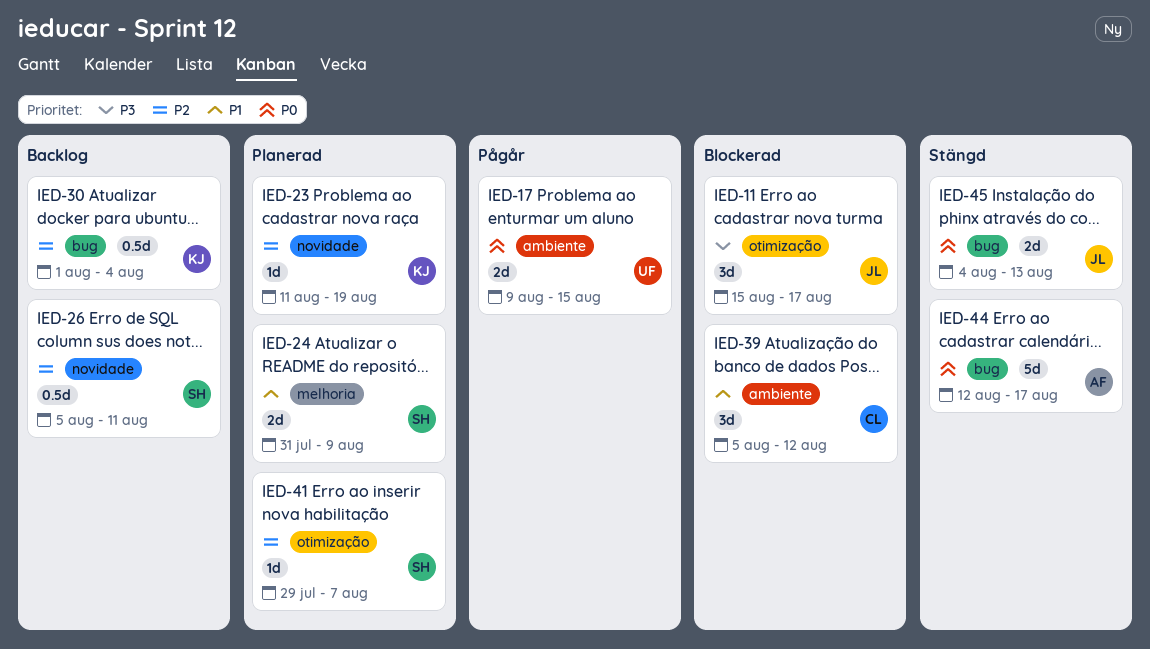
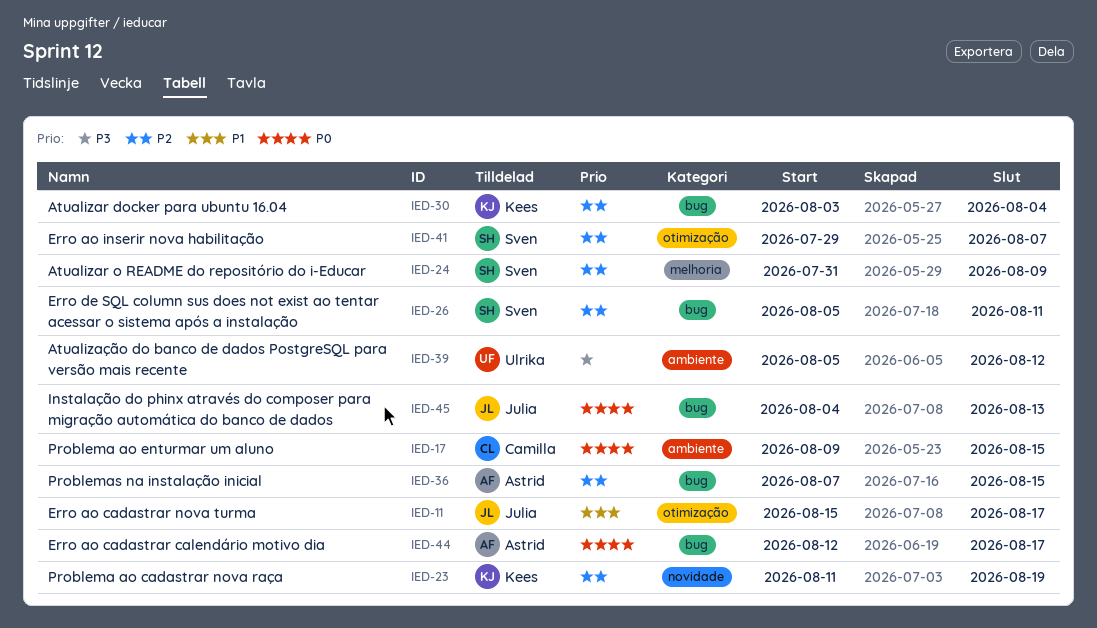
IED-11, priority: P3 -> P1
IED-17, owner: Ulrika -> Camilla
IED-24, priority: P1 -> P2
IED-26, label: novidade -> bug
IED-30, start: Aug 1 -> Aug 3
IED-36: none -> present
IED-39, owner: Camilla -> Ulrika
IED-39, priority: P1 -> P3

